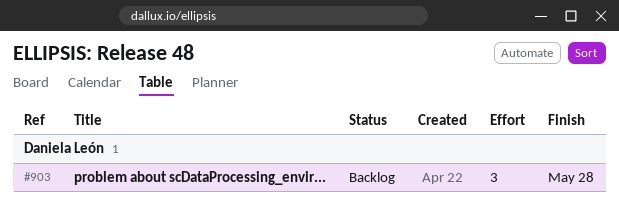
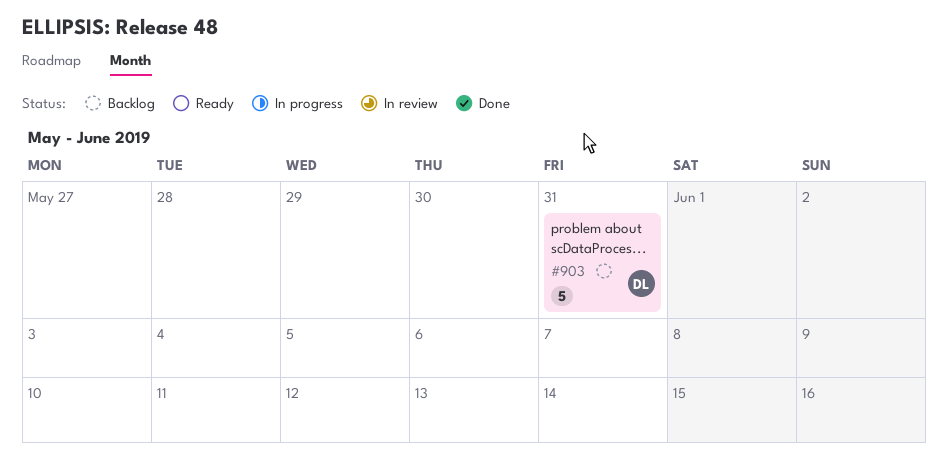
#903, estimate: 3 -> 5
#903, due: May 28 -> May 31

